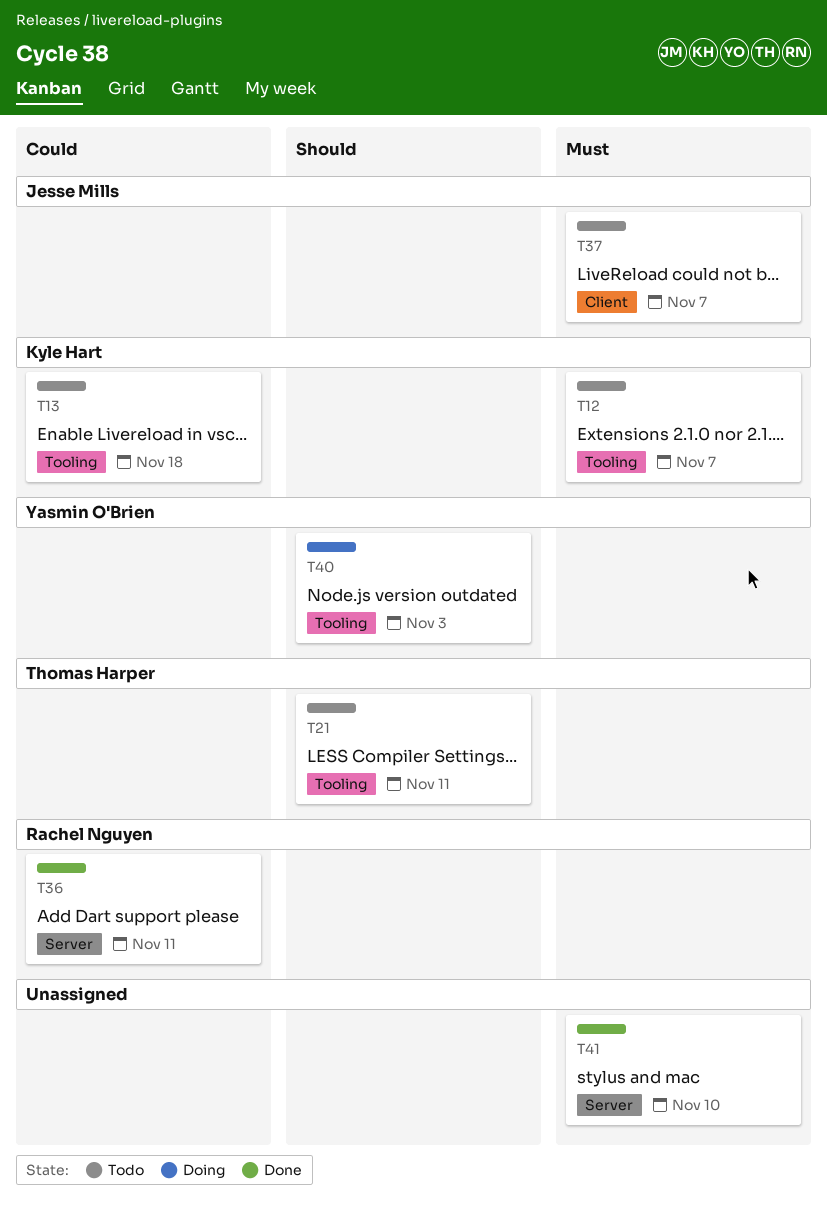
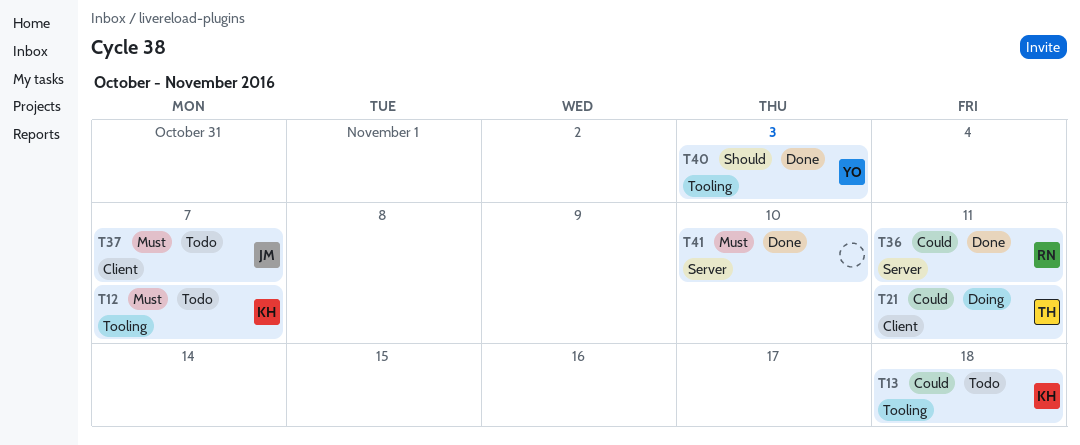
T21, status: Todo -> Doing
T21, priority: Should -> Could
T21, label: Tooling -> Client
T40, status: Doing -> Done

